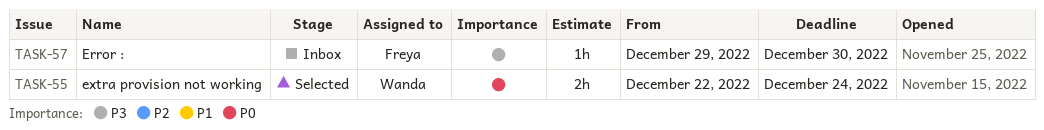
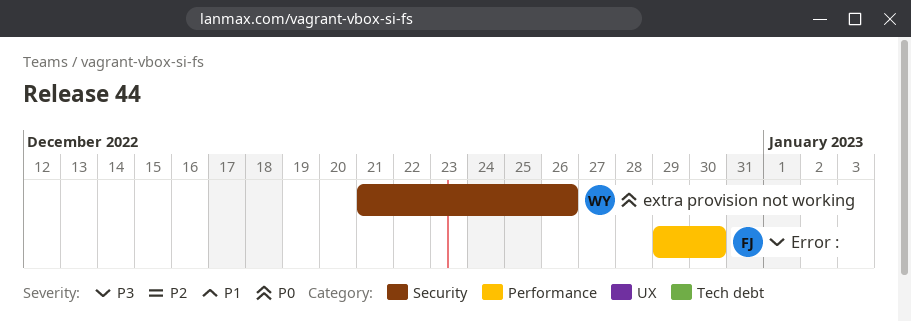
extra provision not working, start: Dec 22 -> Dec 21
extra provision not working, due: Dec 24 -> Dec 26

